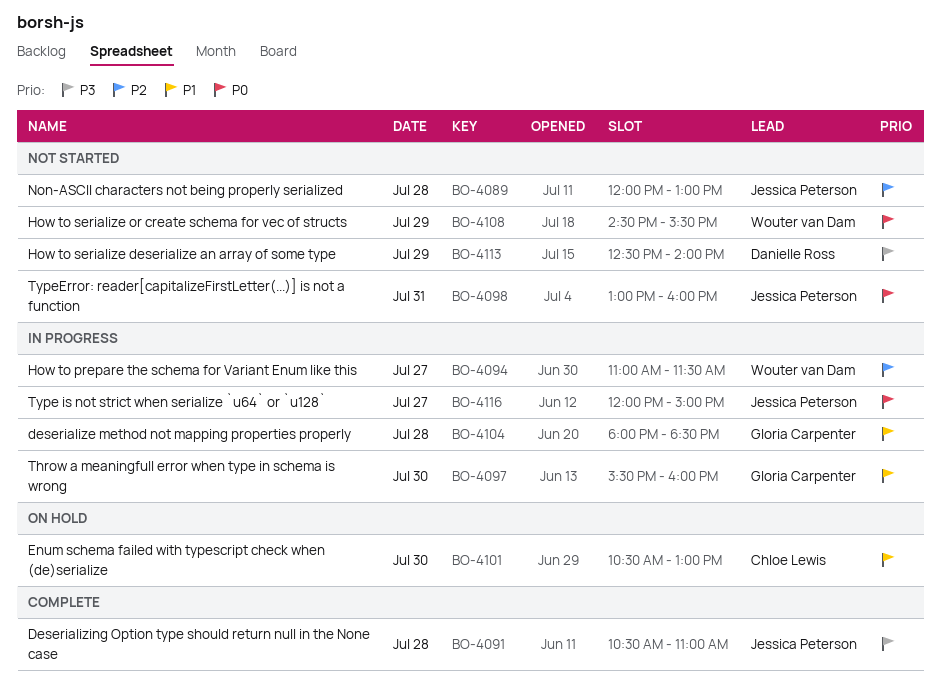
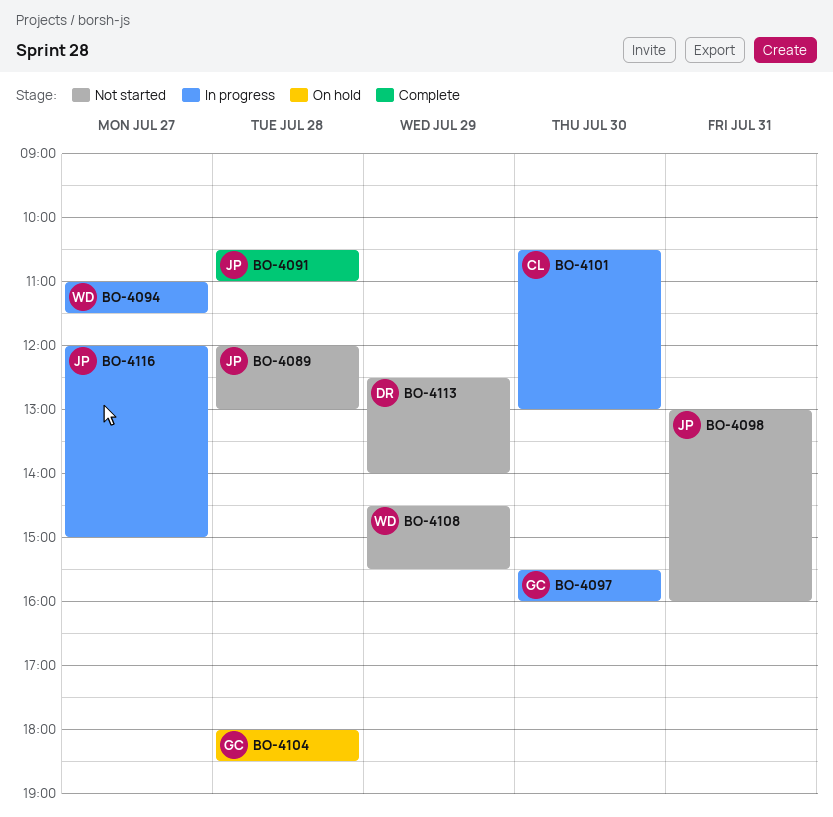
BO-4101, status: On hold -> In progress
BO-4104, status: In progress -> On hold

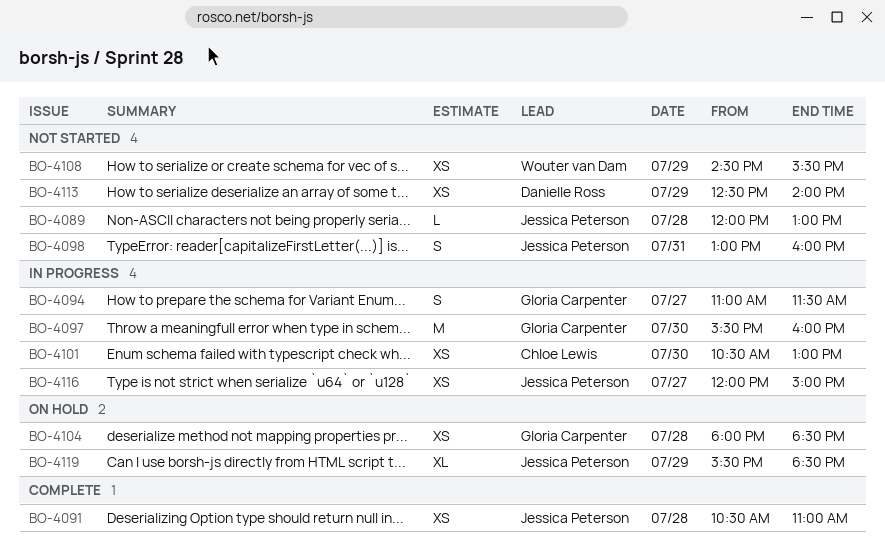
BO-4094, owner: Wouter van Dam -> Gloria Carpenter
BO-4119: none -> present

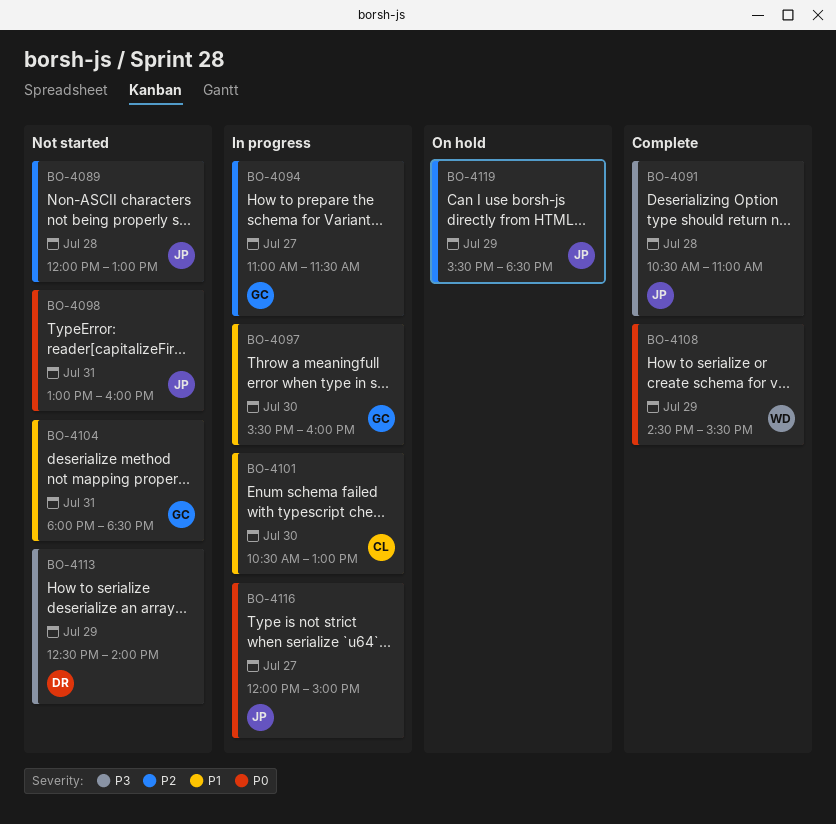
BO-4104, status: On hold -> Not started
BO-4104, day: Jul 28 -> Jul 31
BO-4108, status: Not started -> Complete

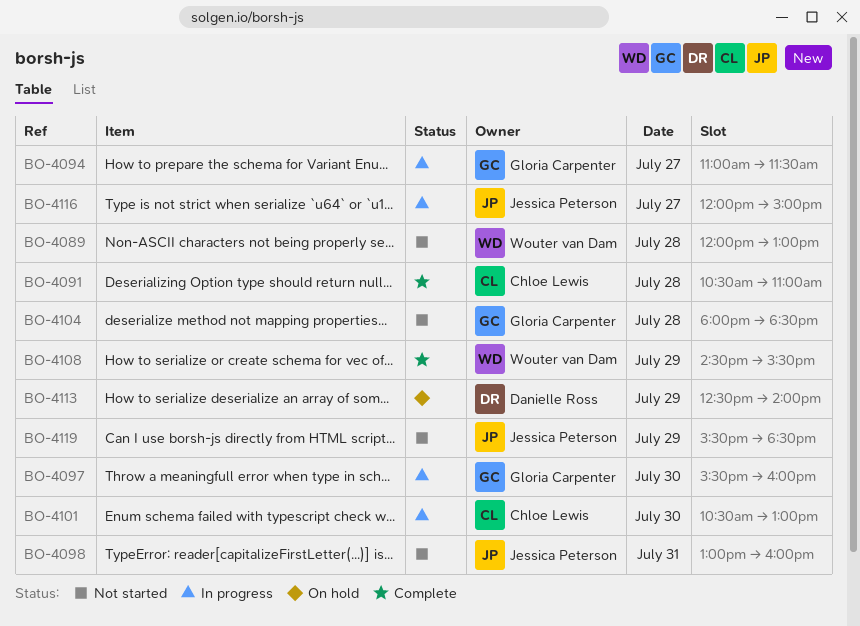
BO-4089, owner: Jessica Peterson -> Wouter van Dam
BO-4091, owner: Jessica Peterson -> Chloe Lewis
BO-4104, day: Jul 31 -> Jul 28
BO-4113, status: Not started -> On hold
BO-4119, status: On hold -> Not started

